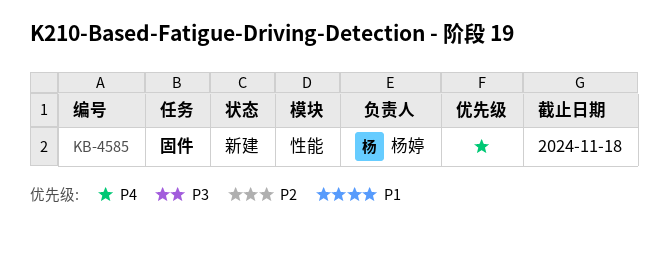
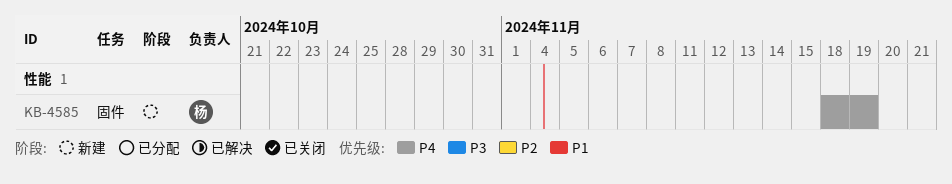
KB-4585, due: Nov 18 -> Nov 19

